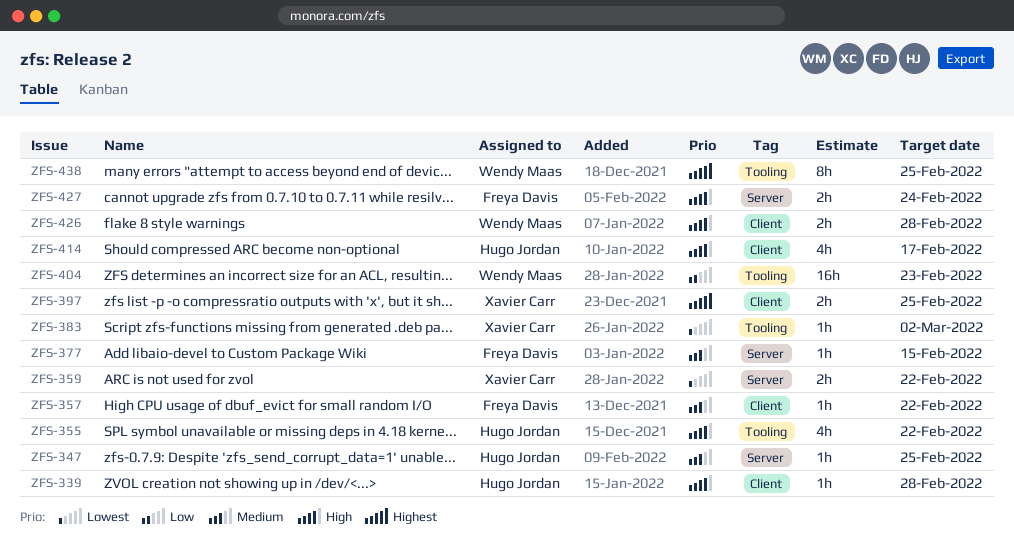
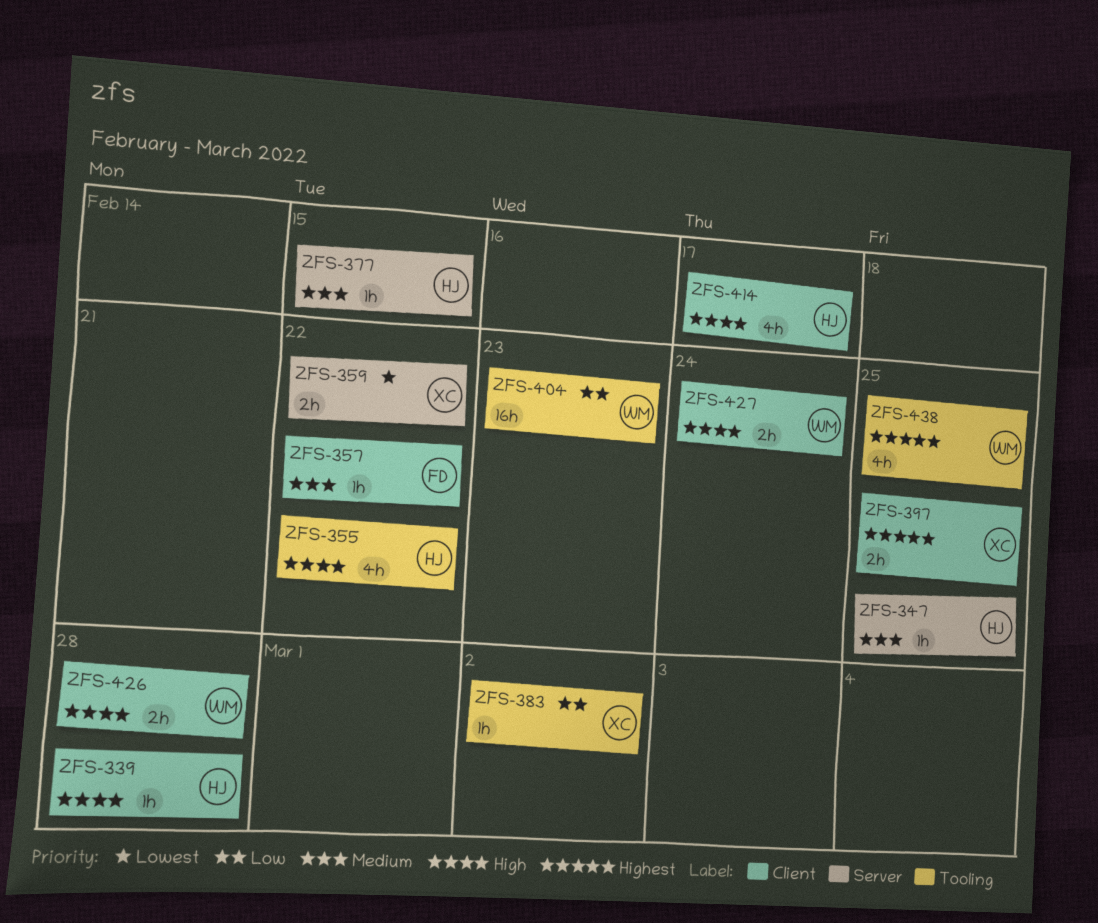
ZFS-377, owner: Freya Davis -> Hugo Jordan
ZFS-383, priority: Lowest -> Low
ZFS-427, owner: Freya Davis -> Wendy Maas
ZFS-427, label: Server -> Client
ZFS-438, estimate: 8h -> 4h

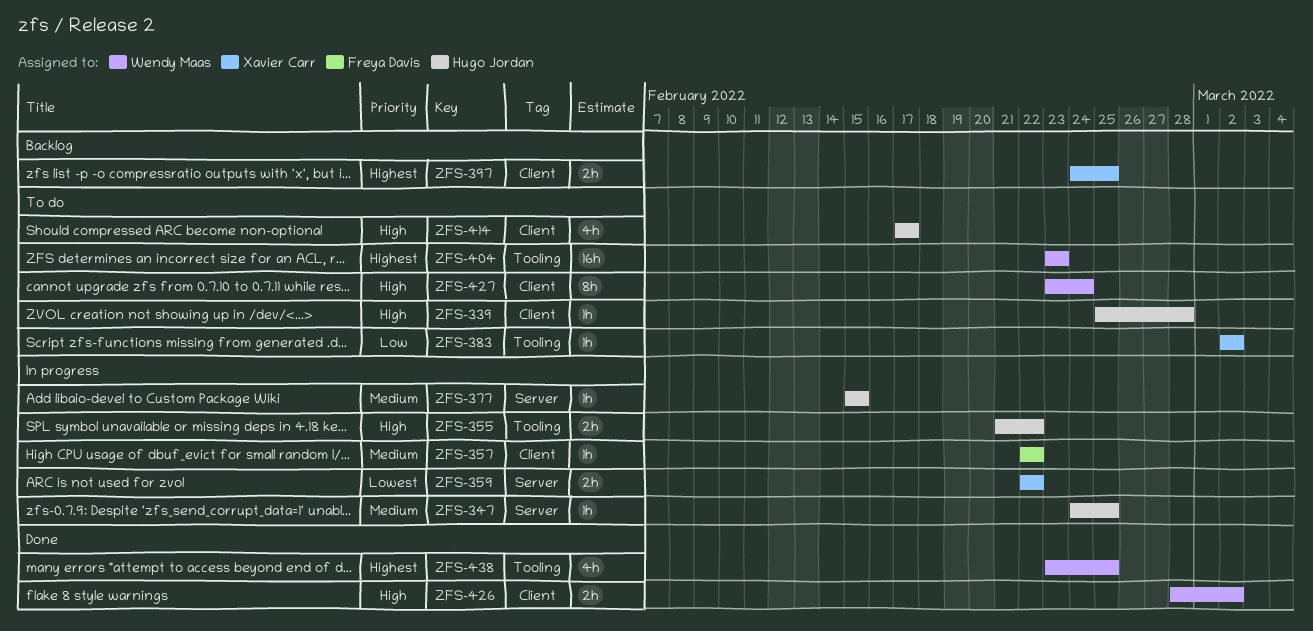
ZFS-355, estimate: 4h -> 2h
ZFS-404, priority: Low -> Highest
ZFS-426, due: Feb 28 -> Mar 2
ZFS-427, estimate: 2h -> 8h

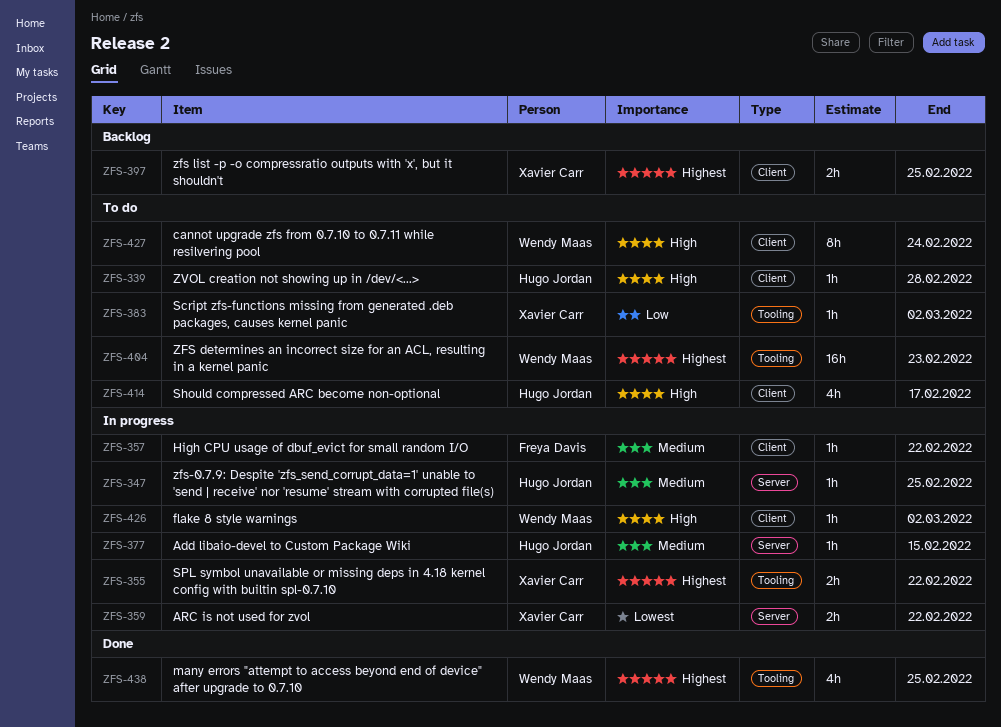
ZFS-355, owner: Hugo Jordan -> Xavier Carr
ZFS-355, priority: High -> Highest
ZFS-426, status: Done -> In progress
ZFS-426, estimate: 2h -> 1h

